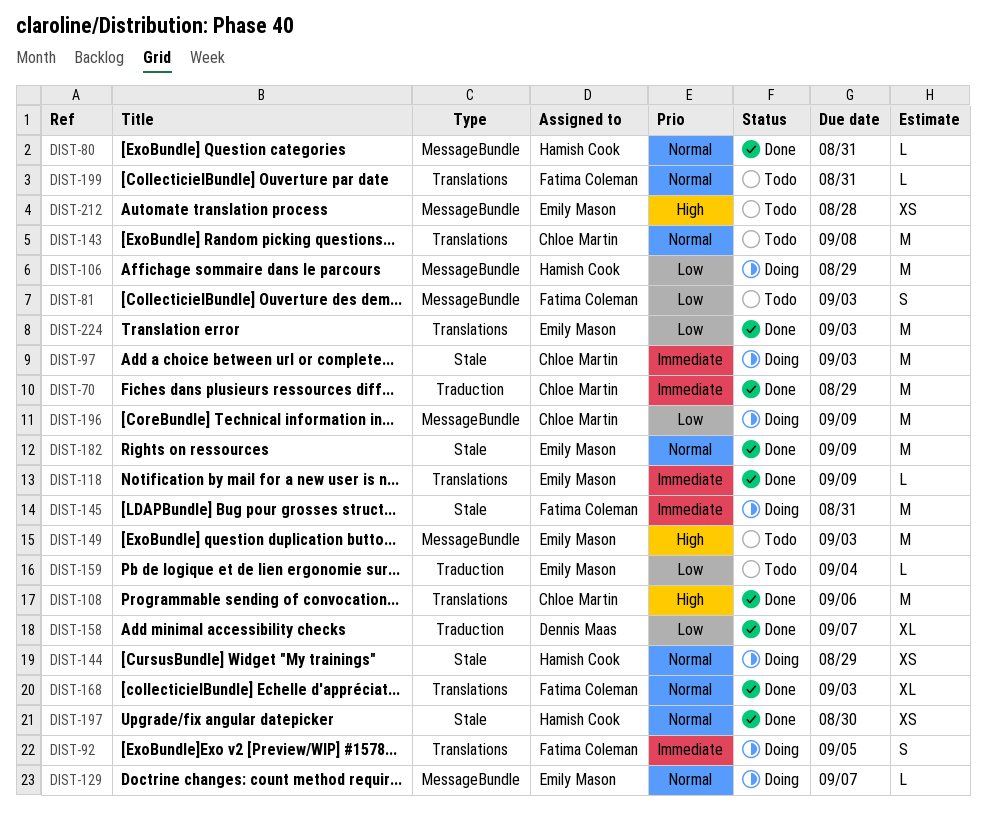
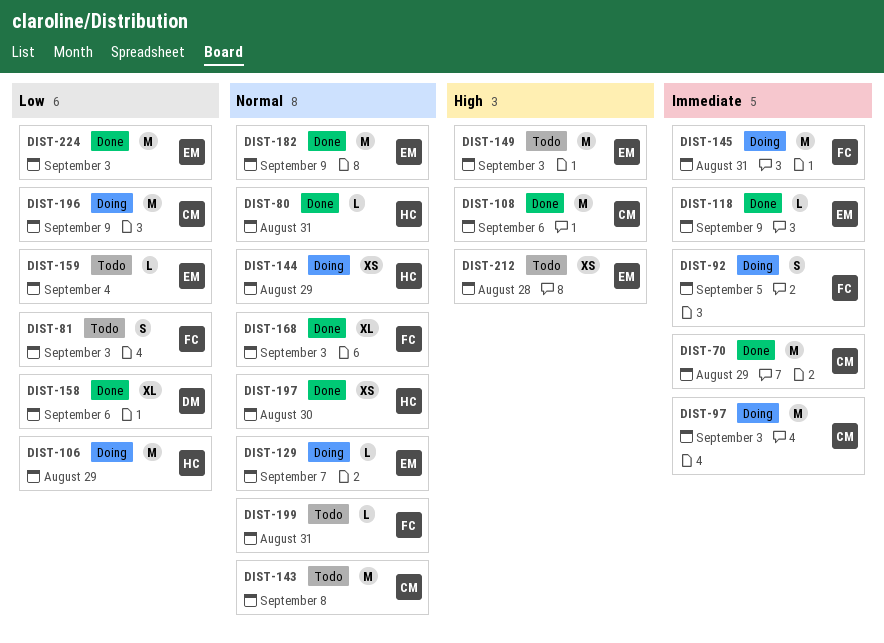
DIST-158, due: Sep 7 -> Sep 6

